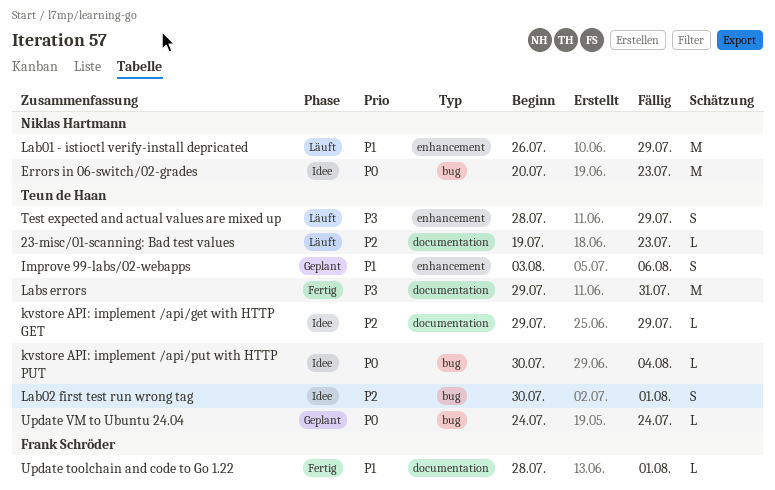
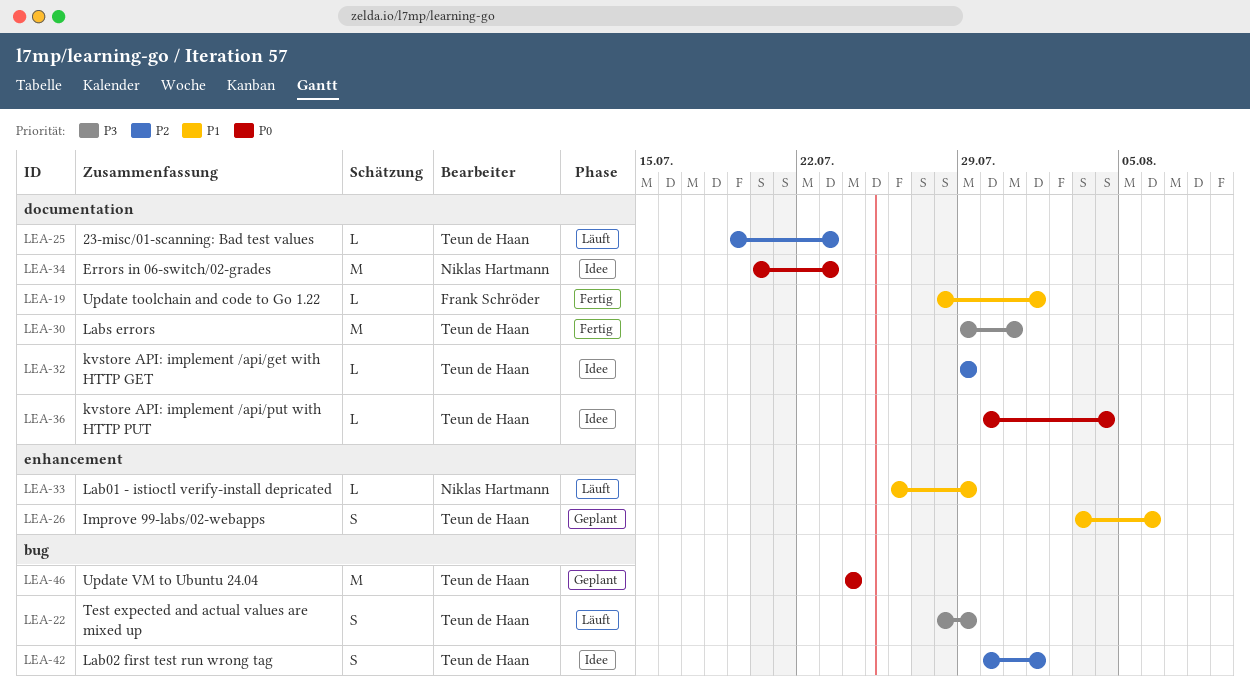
Errors in 06-switch/02-grades, label: bug -> documentation
kvstore API: implement /api/put with HTTP PUT, label: bug -> documentation
Lab01 - istioctl verify-install depricated, estimate: M -> L
Test expected and actual values are mixed up, label: enhancement -> bug
Update VM to Ubuntu 24.04, estimate: L -> M

